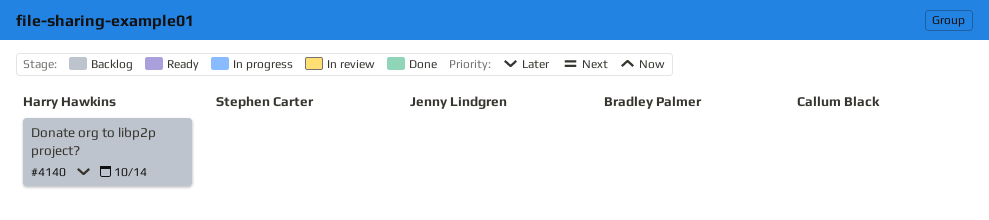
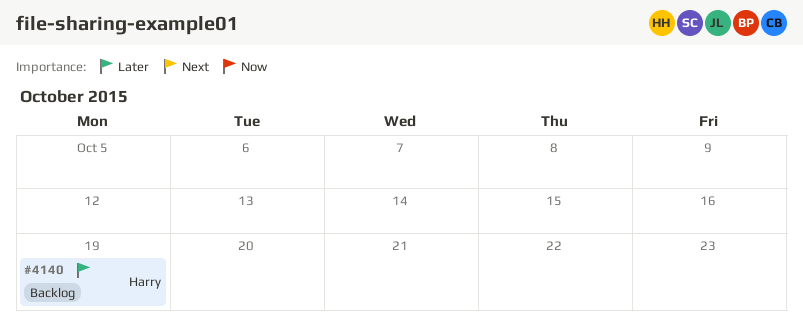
#4140, due: Oct 14 -> Oct 19

